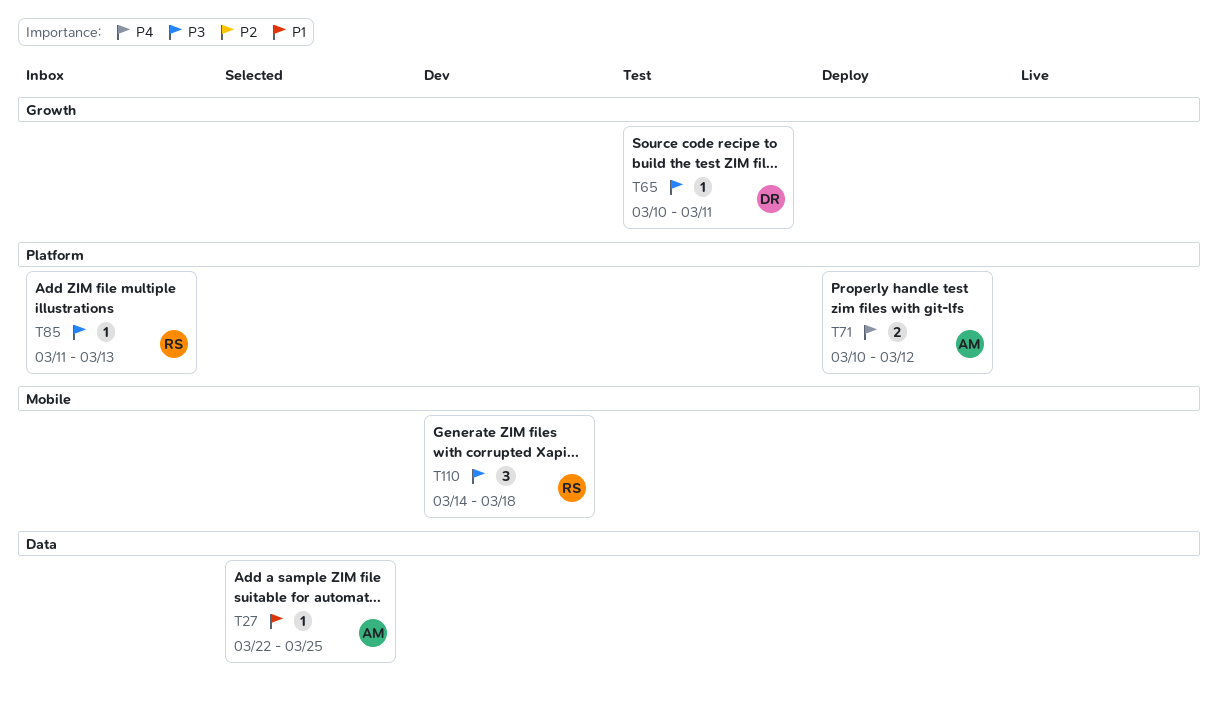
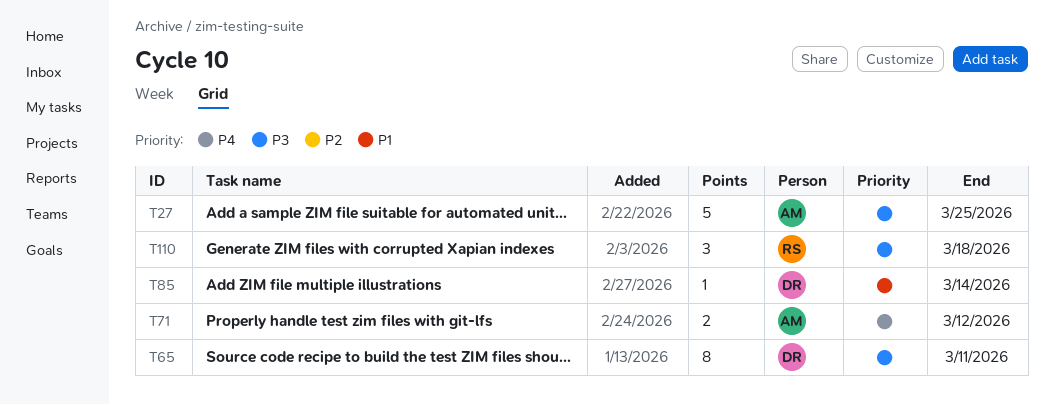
T27, priority: P1 -> P3
T27, estimate: 1 -> 5
T65, estimate: 1 -> 8
T85, owner: RS -> DR
T85, priority: P3 -> P1
T85, due: Mar 13 -> Mar 14

